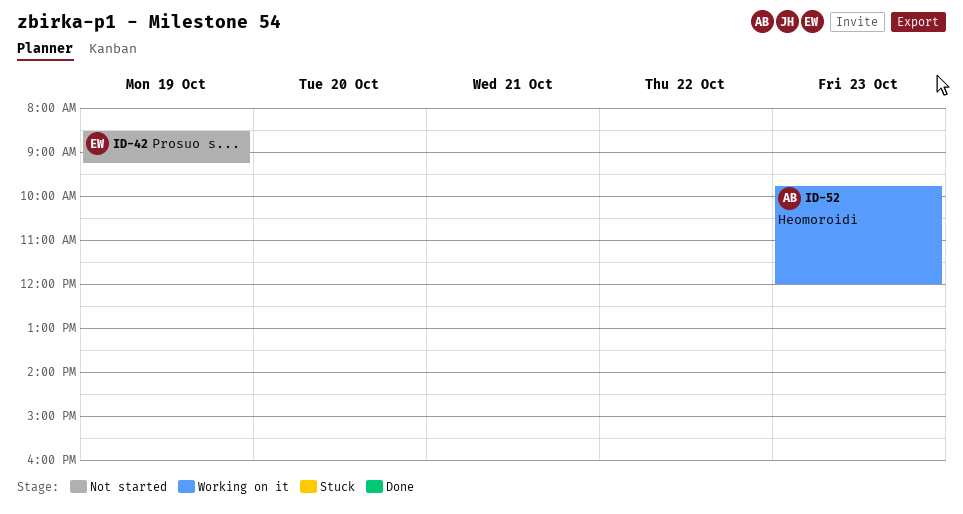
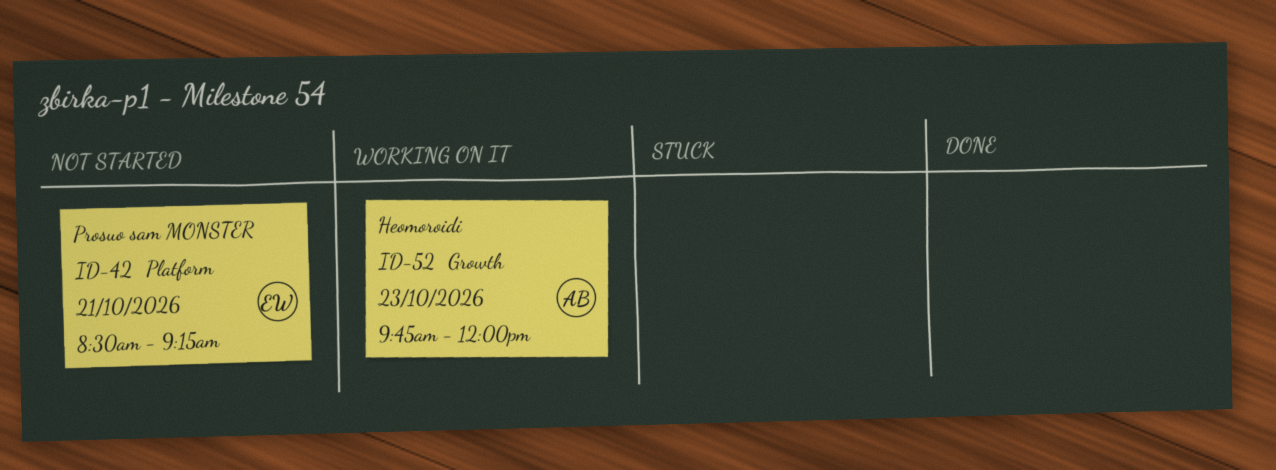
ID-42, day: Oct 19 -> Oct 21

